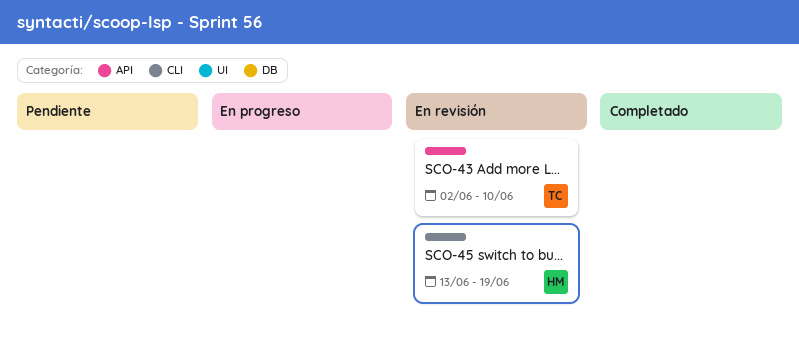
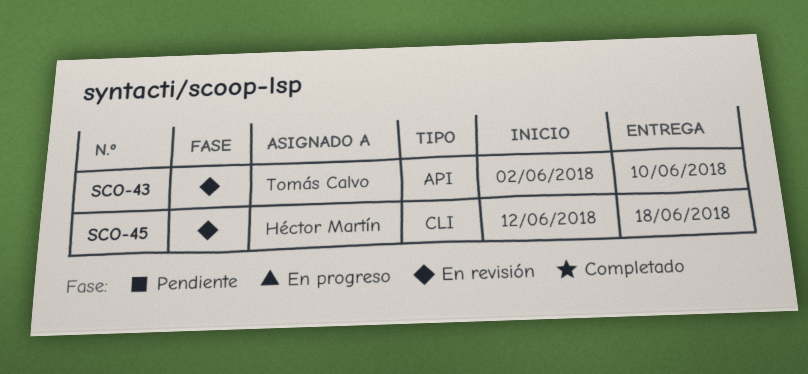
SCO-45, start: Jun 13 -> Jun 12
SCO-45, due: Jun 19 -> Jun 18

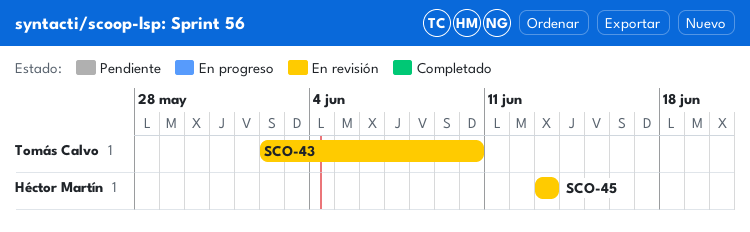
SCO-45, start: Jun 12 -> Jun 13
SCO-45, due: Jun 18 -> Jun 13

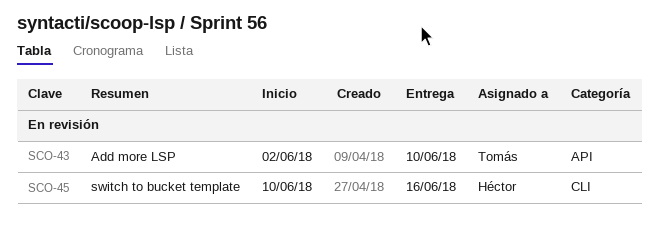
SCO-45, start: Jun 13 -> Jun 10
SCO-45, due: Jun 13 -> Jun 16

